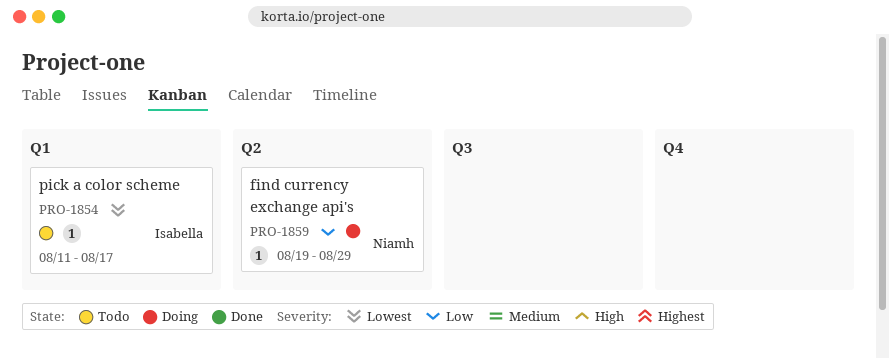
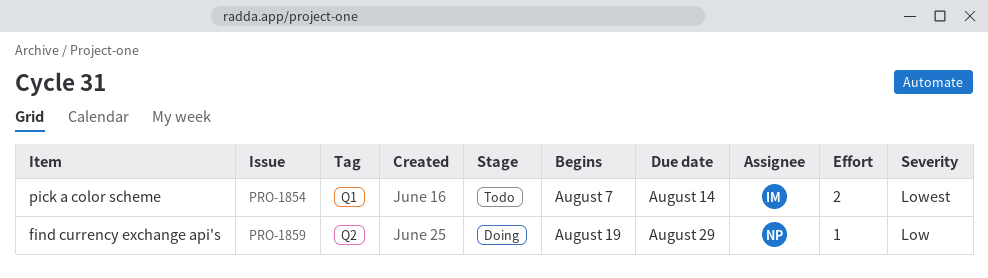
PRO-1854, estimate: 1 -> 2
PRO-1854, start: Aug 11 -> Aug 7
PRO-1854, due: Aug 17 -> Aug 14

